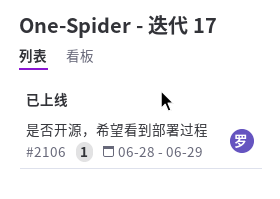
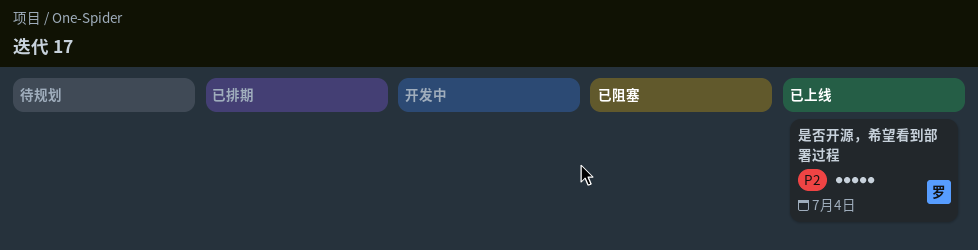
是否开源，希望看到部署过程, estimate: 1 -> 5
是否开源，希望看到部署过程, due: Jun 29 -> Jul 4

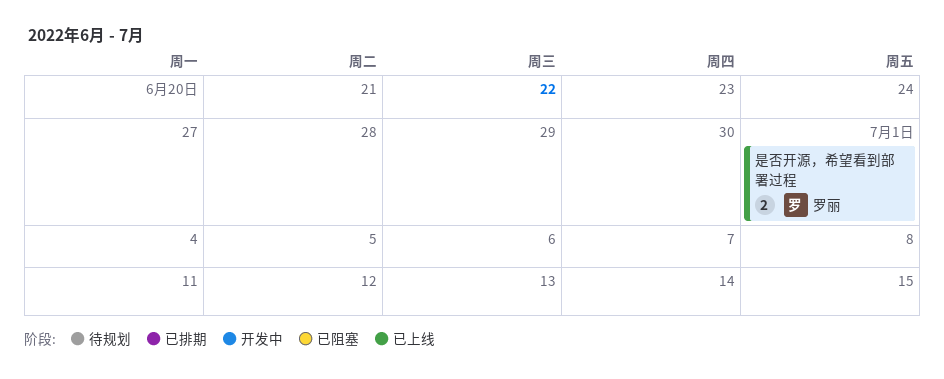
是否开源，希望看到部署过程, estimate: 5 -> 2
是否开源，希望看到部署过程, due: Jul 4 -> Jul 1

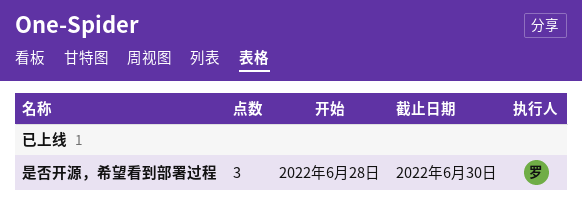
是否开源，希望看到部署过程, estimate: 2 -> 3
是否开源，希望看到部署过程, due: Jul 1 -> Jun 30

